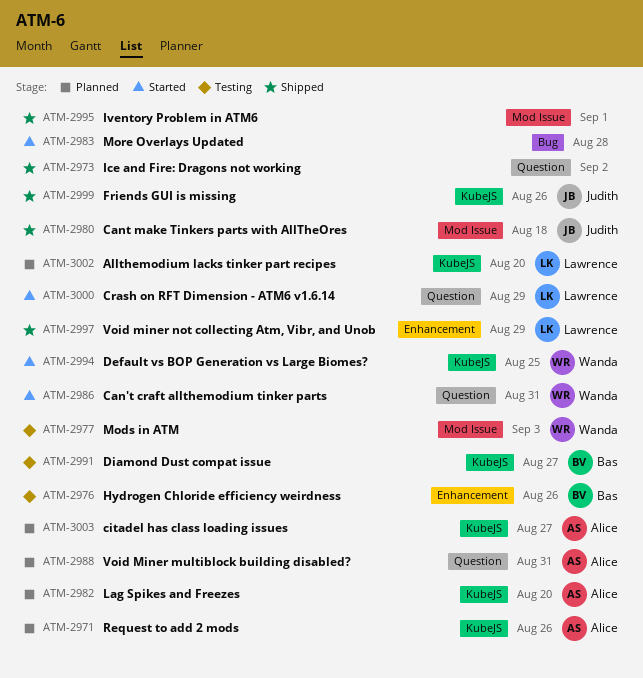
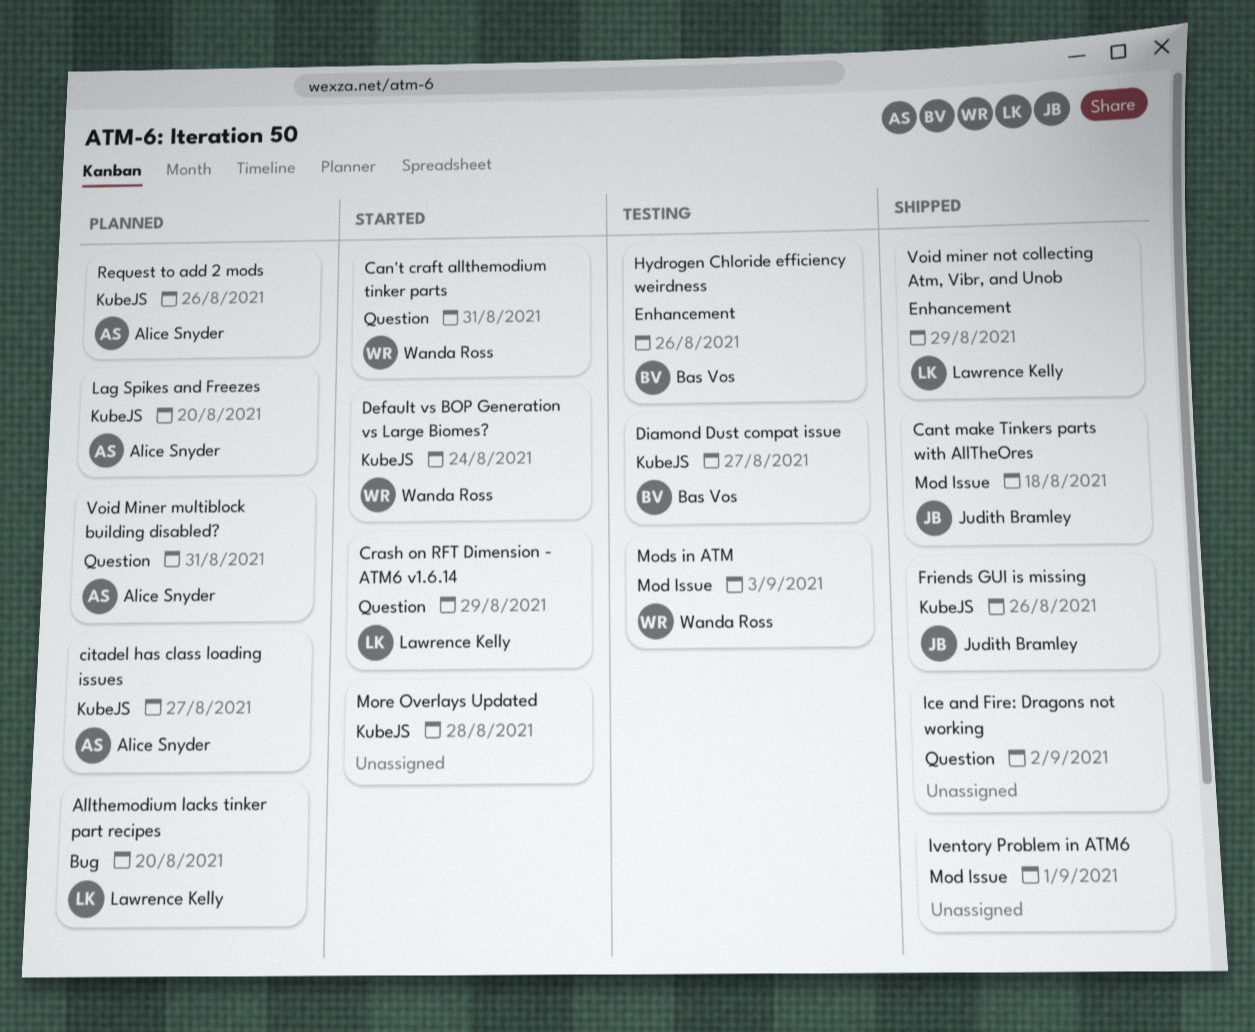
Allthemodium lacks tinker part recipes, label: KubeJS -> Bug
Default vs BOP Generation vs Large Biomes?, due: Aug 25 -> Aug 24
More Overlays Updated, label: Bug -> KubeJS

